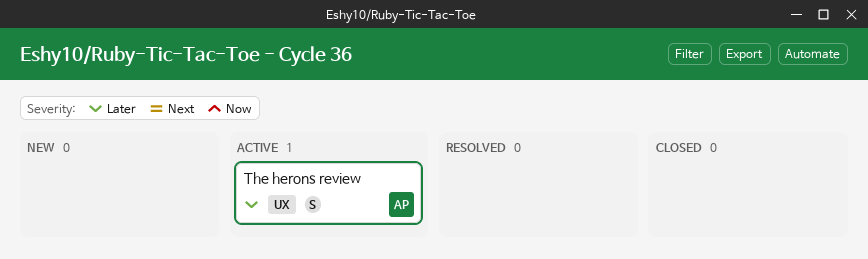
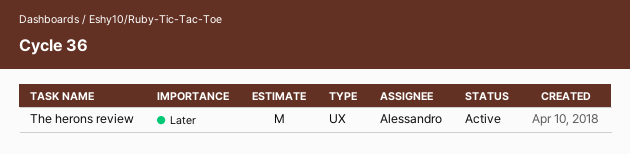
The herons review, estimate: S -> M

